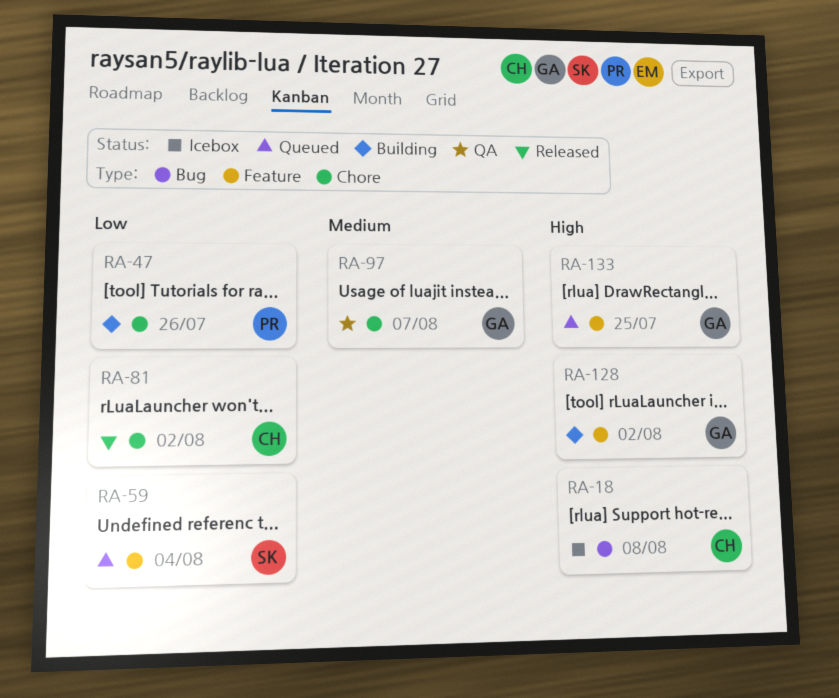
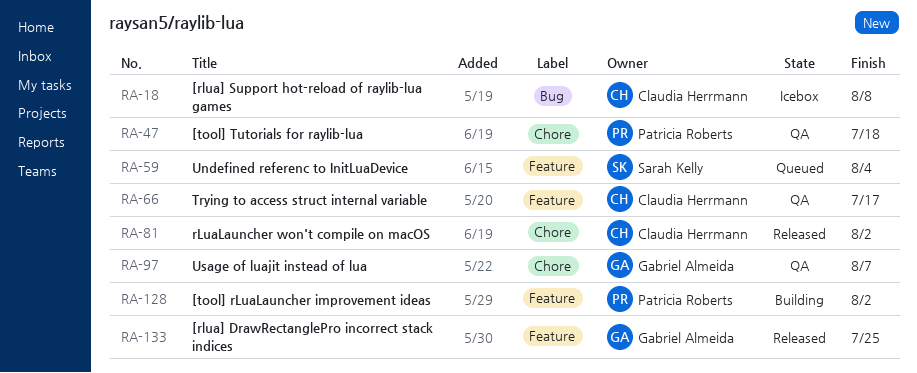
RA-47, status: Building -> QA
RA-47, due: Jul 26 -> Jul 18
RA-66: none -> present
RA-128, owner: Gabriel Almeida -> Patricia Roberts
RA-133, status: Queued -> Released

